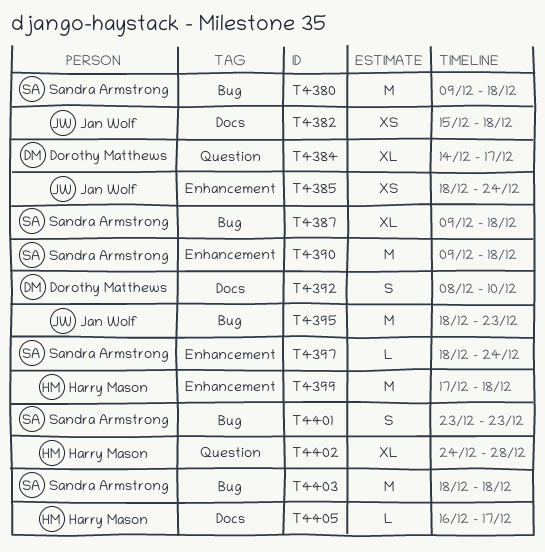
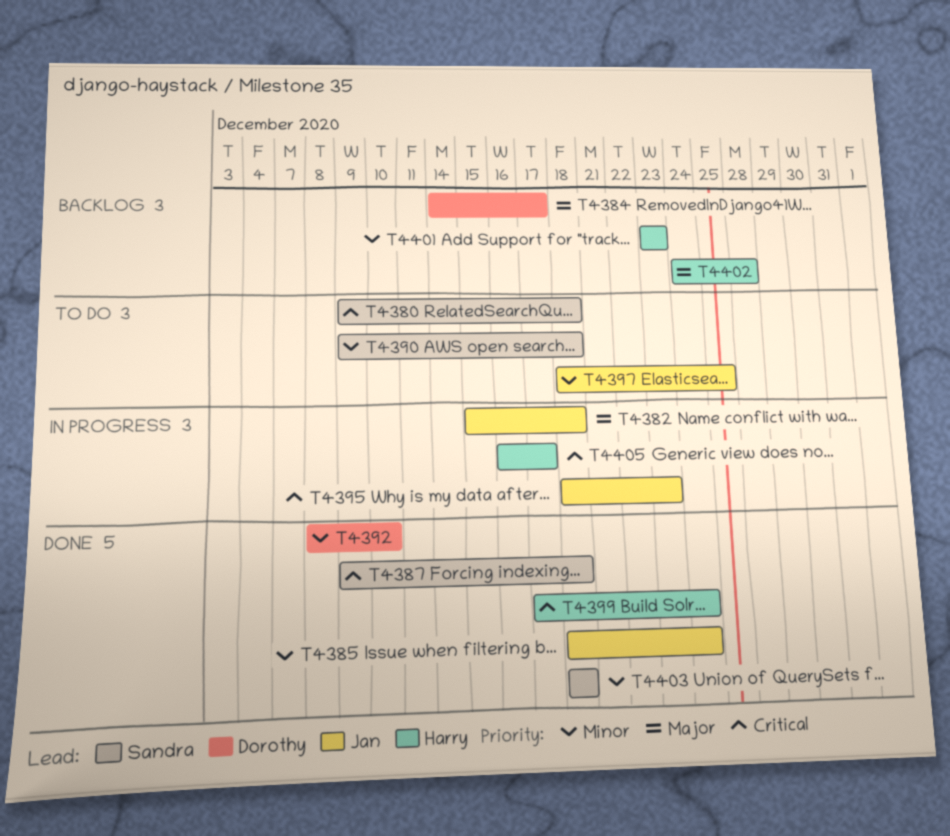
T4397, owner: Sandra Armstrong -> Jan Wolf
T4397, due: Dec 24 -> Dec 25
T4399, due: Dec 18 -> Dec 24
T4401, owner: Sandra Armstrong -> Harry Mason

